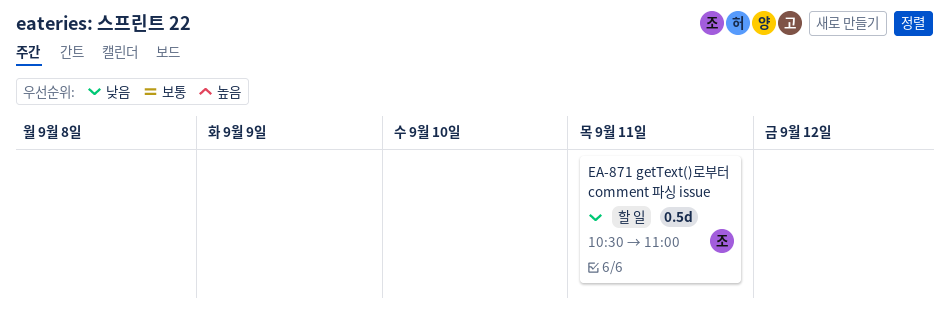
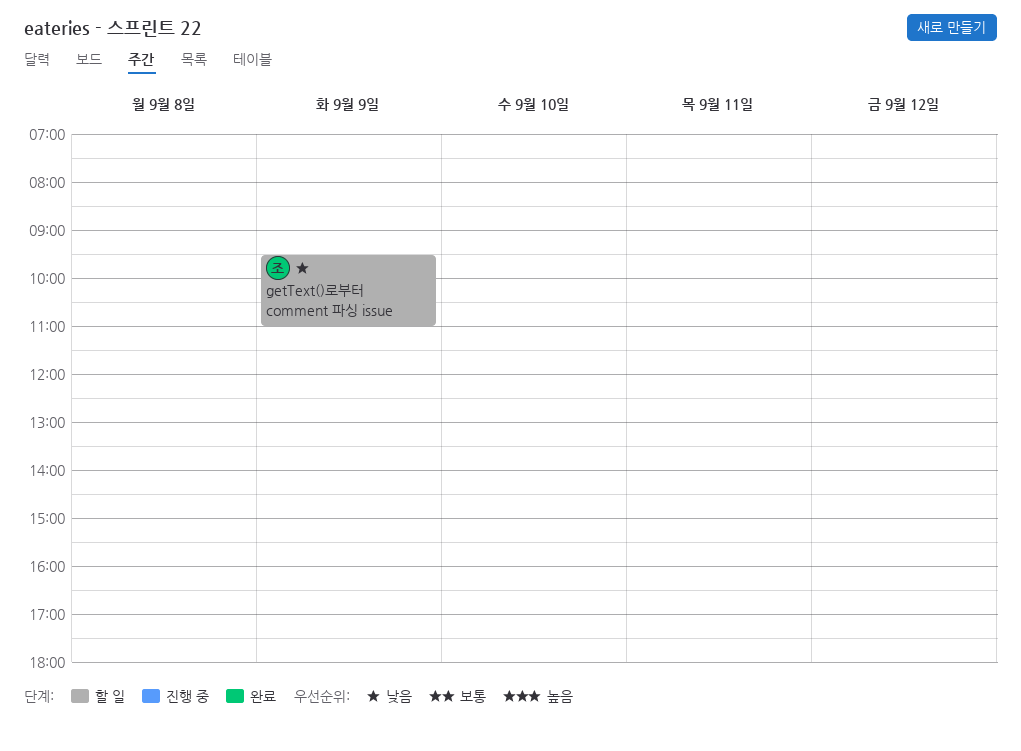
getText()로부터 comment 파싱 issue, day: Sep 11 -> Sep 9
getText()로부터 comment 파싱 issue, begins: 10:30 -> 09:30

